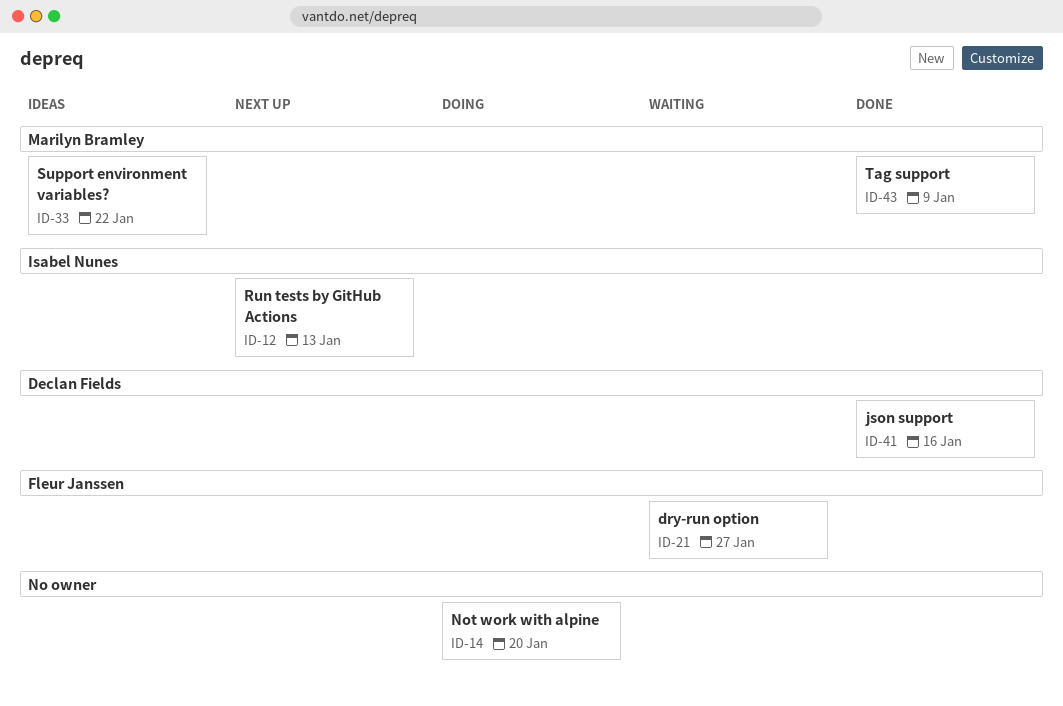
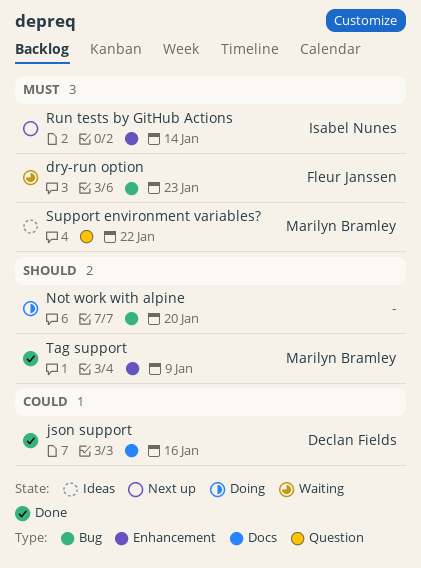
dry-run option, due: Jan 27 -> Jan 23
Run tests by GitHub Actions, due: Jan 13 -> Jan 14

